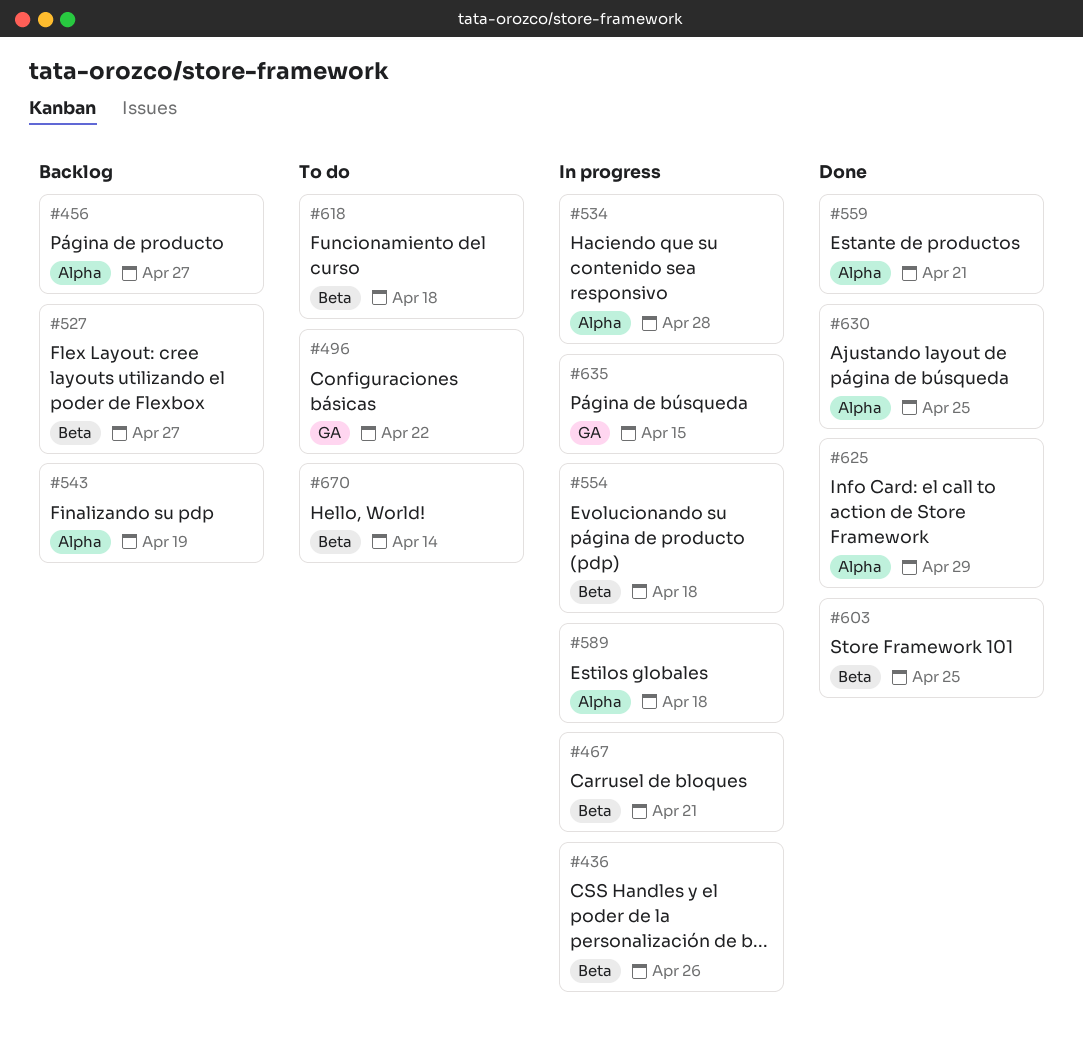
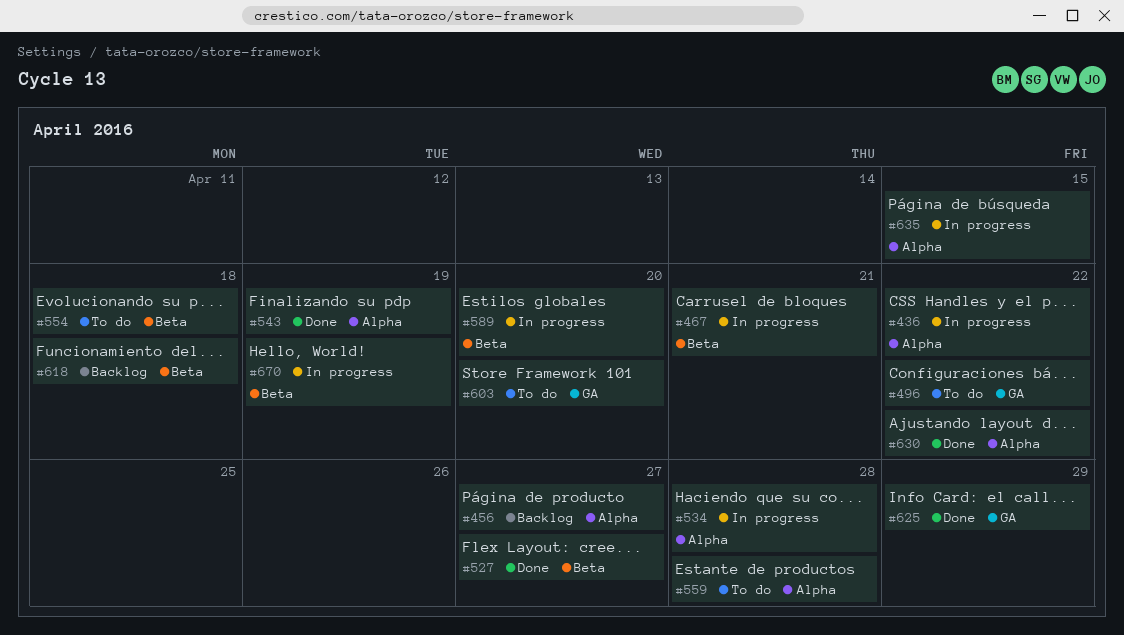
#436, label: Beta -> Alpha
#436, due: Apr 26 -> Apr 22
#527, status: Backlog -> Done
#543, status: Backlog -> Done
#554, status: In progress -> To do
#559, status: Done -> To do
#559, due: Apr 21 -> Apr 28
#589, label: Alpha -> Beta
#589, due: Apr 18 -> Apr 20
#603, status: Done -> To do
#603, label: Beta -> GA
#603, due: Apr 25 -> Apr 20
#618, status: To do -> Backlog
#625, label: Alpha -> GA
#630, due: Apr 25 -> Apr 22
#635, label: GA -> Alpha
#670, status: To do -> In progress
#670, due: Apr 14 -> Apr 19

